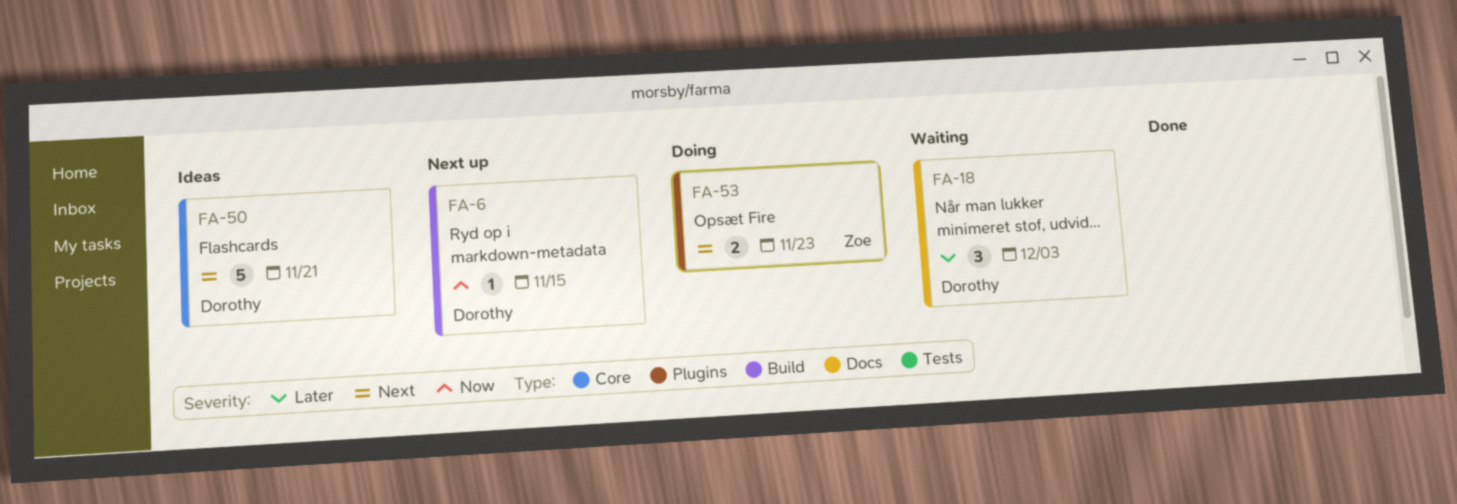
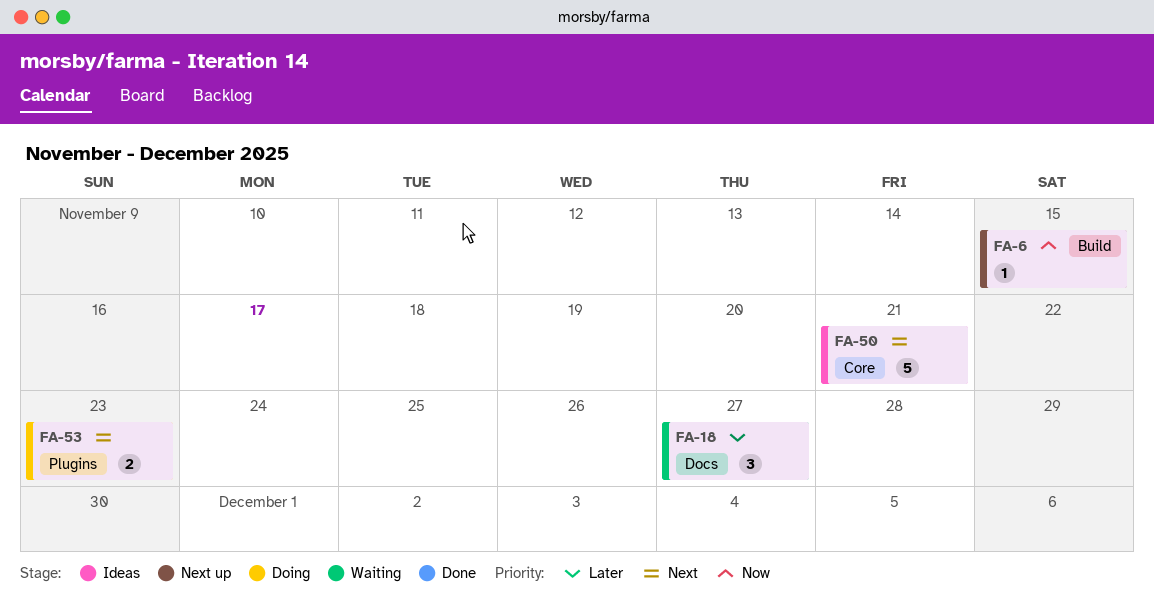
FA-18, due: Dec 3 -> Nov 27

